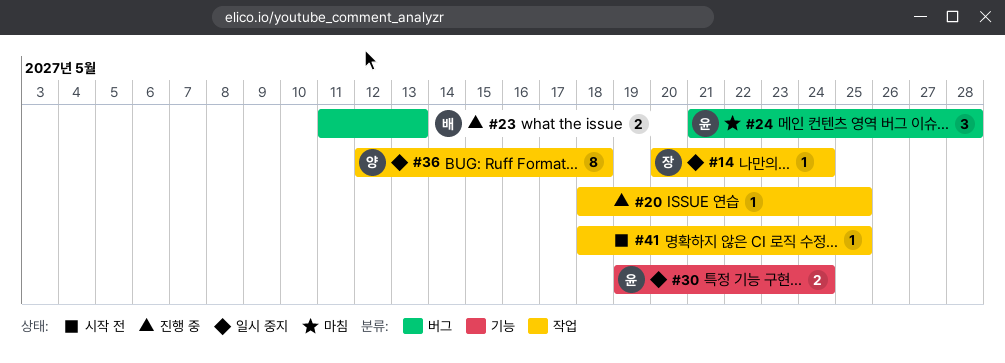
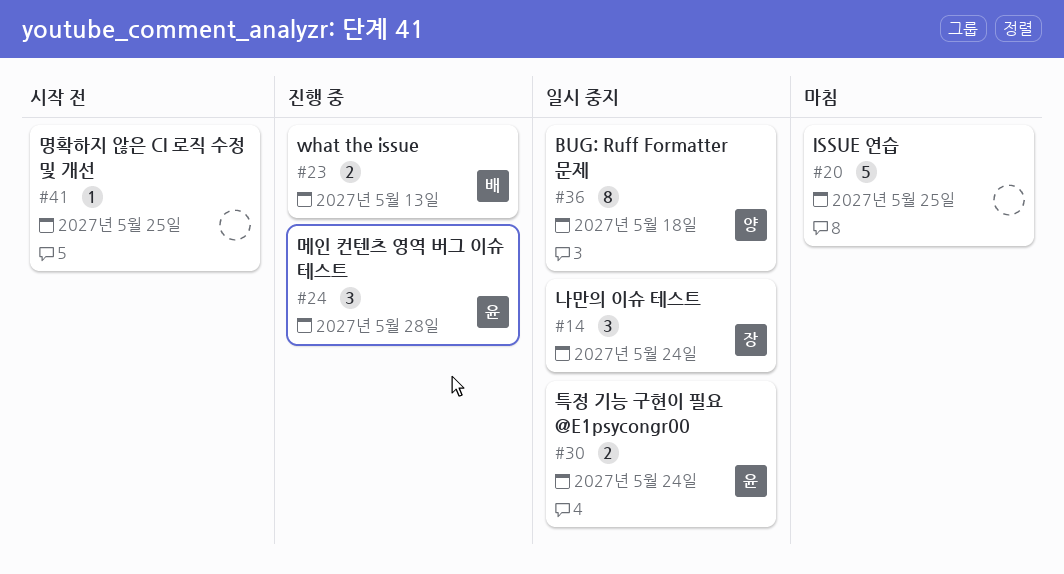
#14, estimate: 1 -> 3
#20, status: 진행 중 -> 마침
#20, estimate: 1 -> 5
#24, status: 마침 -> 진행 중

